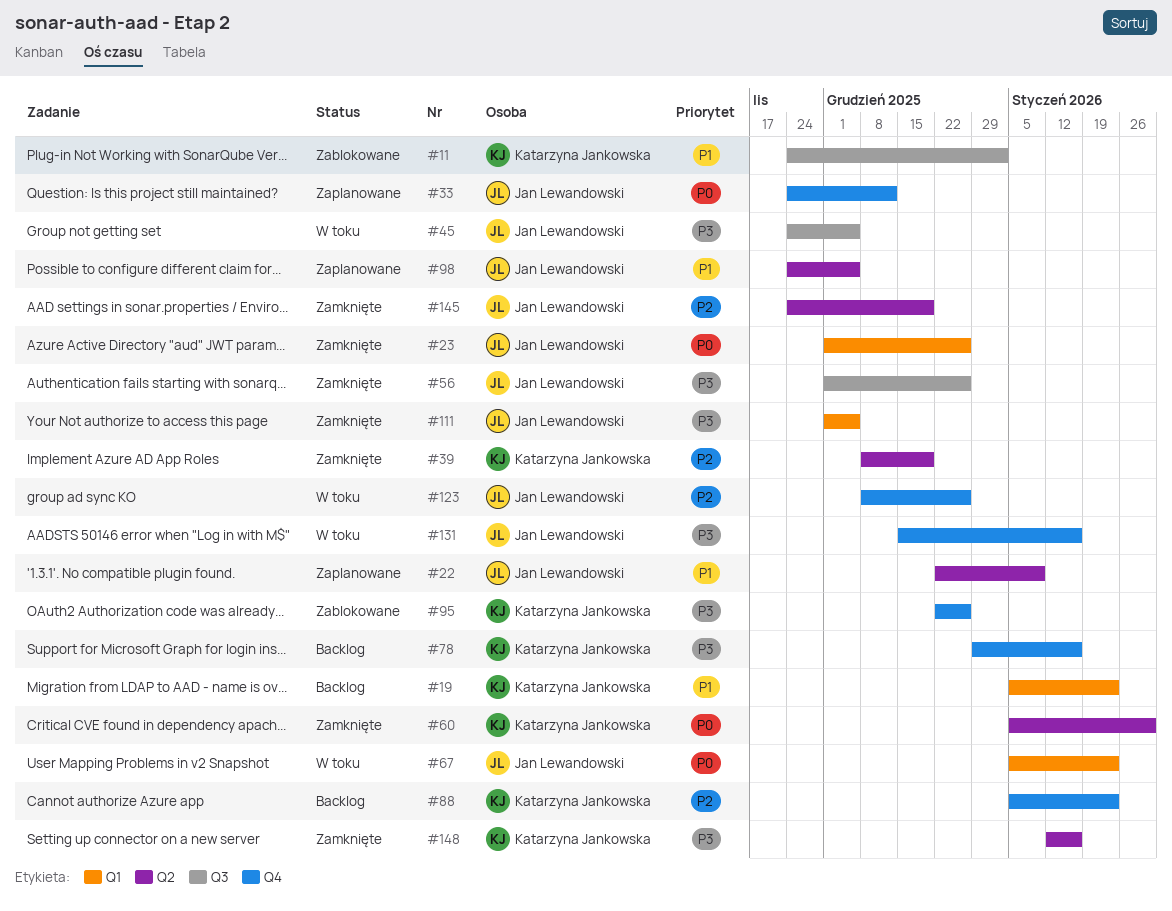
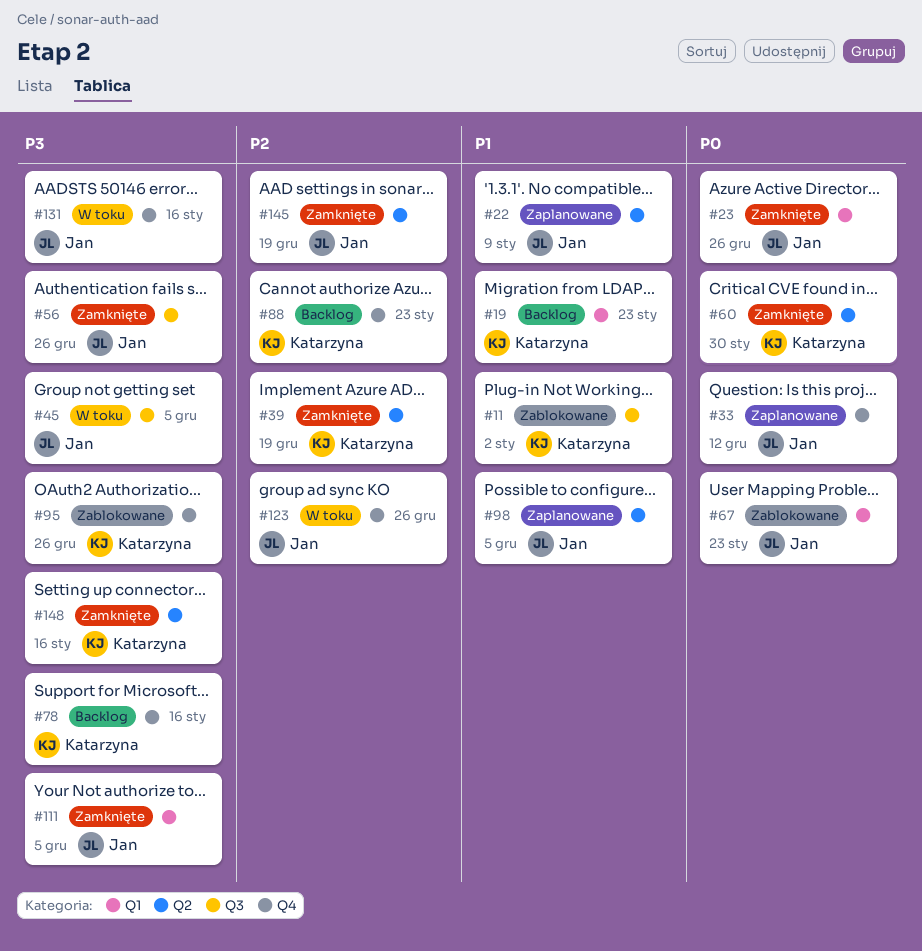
#67, status: W toku -> Zablokowane

